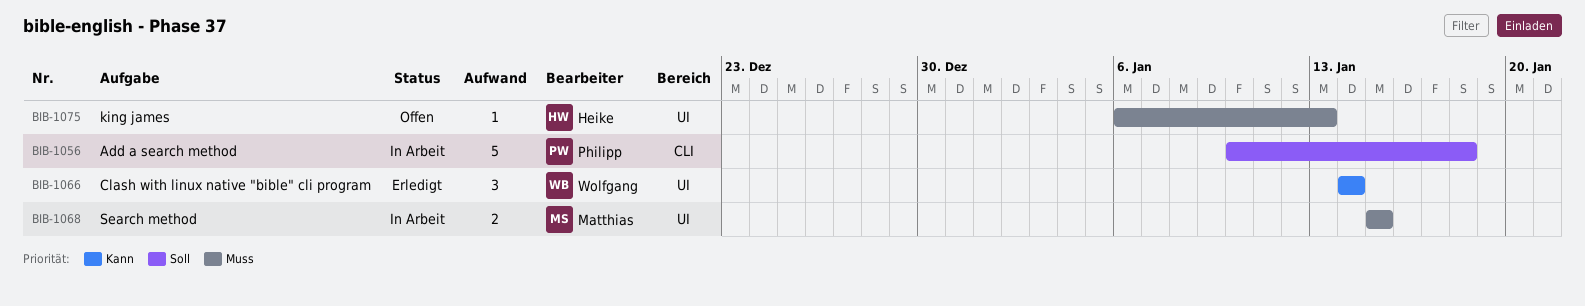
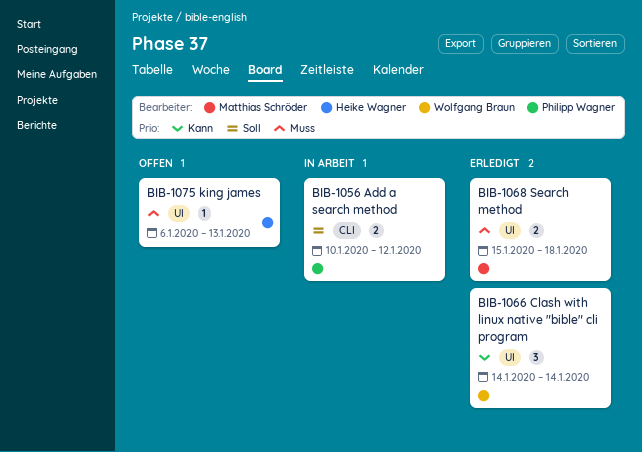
BIB-1056, estimate: 5 -> 2
BIB-1056, due: Jan 18 -> Jan 12
BIB-1068, status: In Arbeit -> Erledigt
BIB-1068, due: Jan 15 -> Jan 18

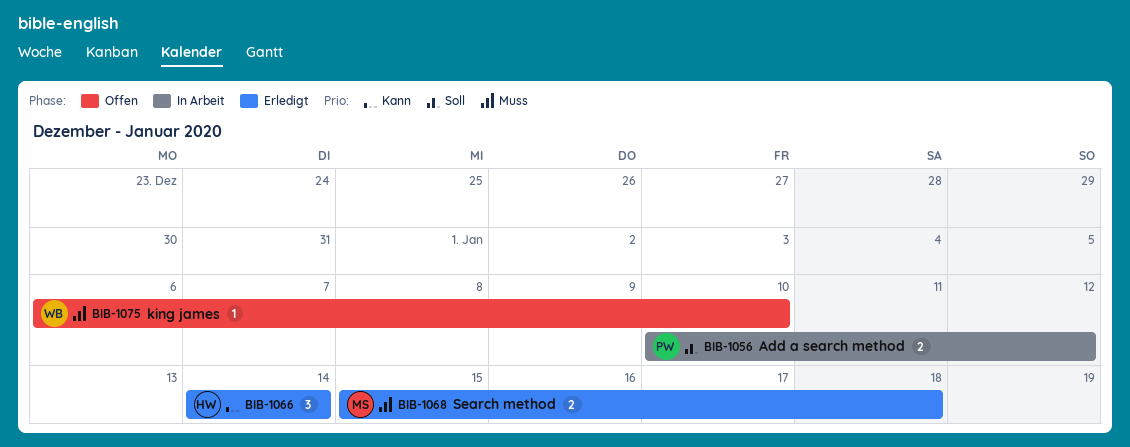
BIB-1066, owner: Wolfgang Braun -> Heike Wagner
BIB-1075, owner: Heike Wagner -> Wolfgang Braun
BIB-1075, due: Jan 13 -> Jan 10

